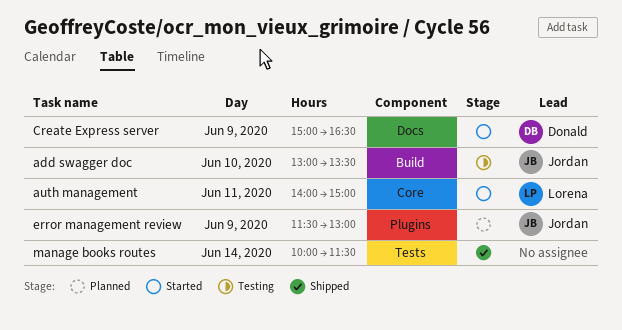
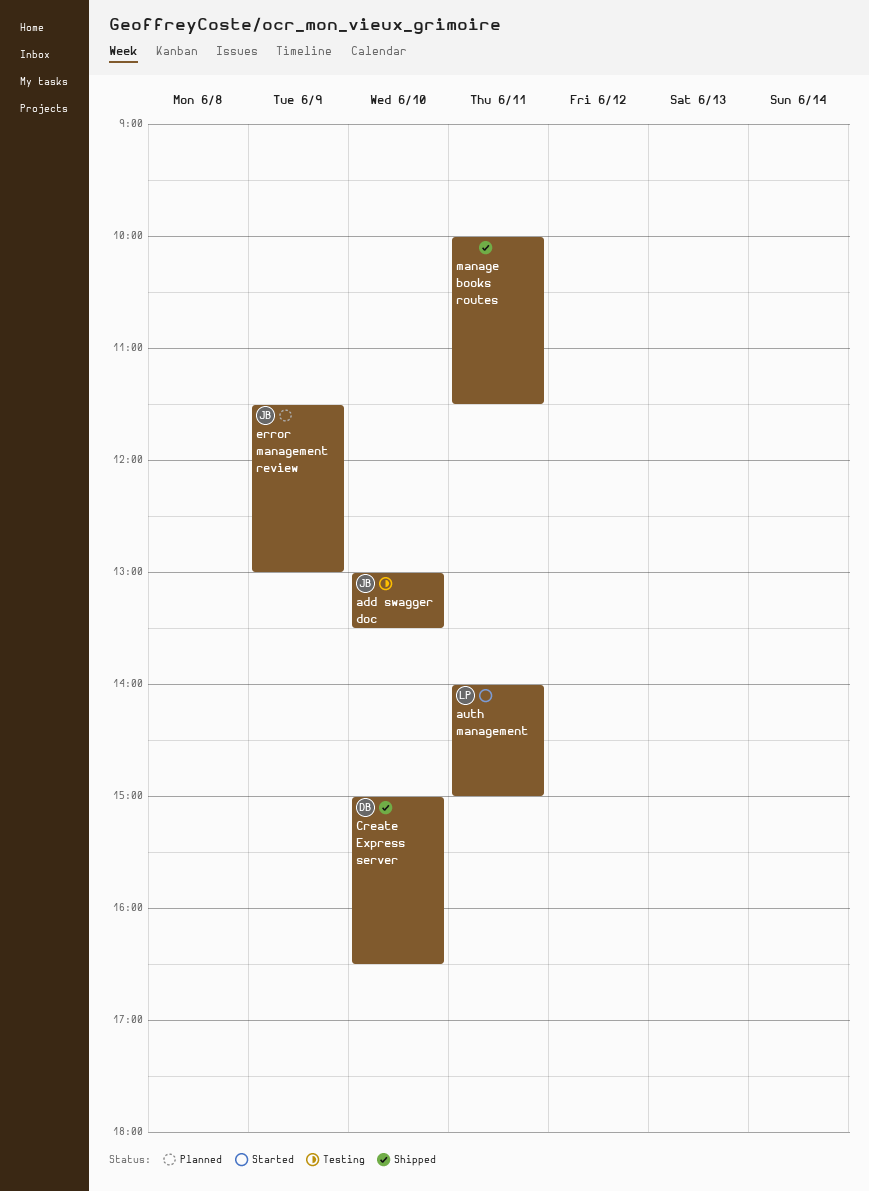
Create Express server, status: Started -> Shipped
Create Express server, day: Jun 9 -> Jun 10
manage books routes, day: Jun 14 -> Jun 11

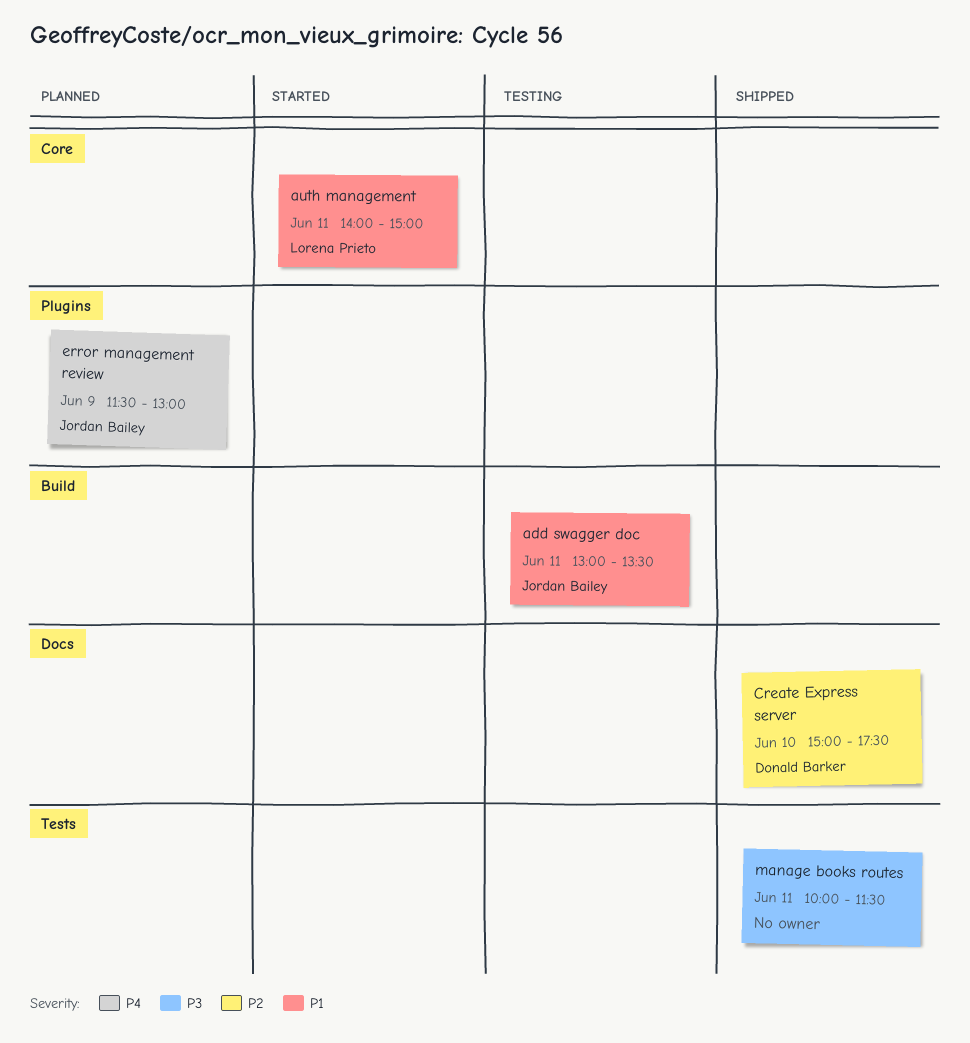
add swagger doc, day: Jun 10 -> Jun 11
Create Express server, ends: 16:30 -> 17:30

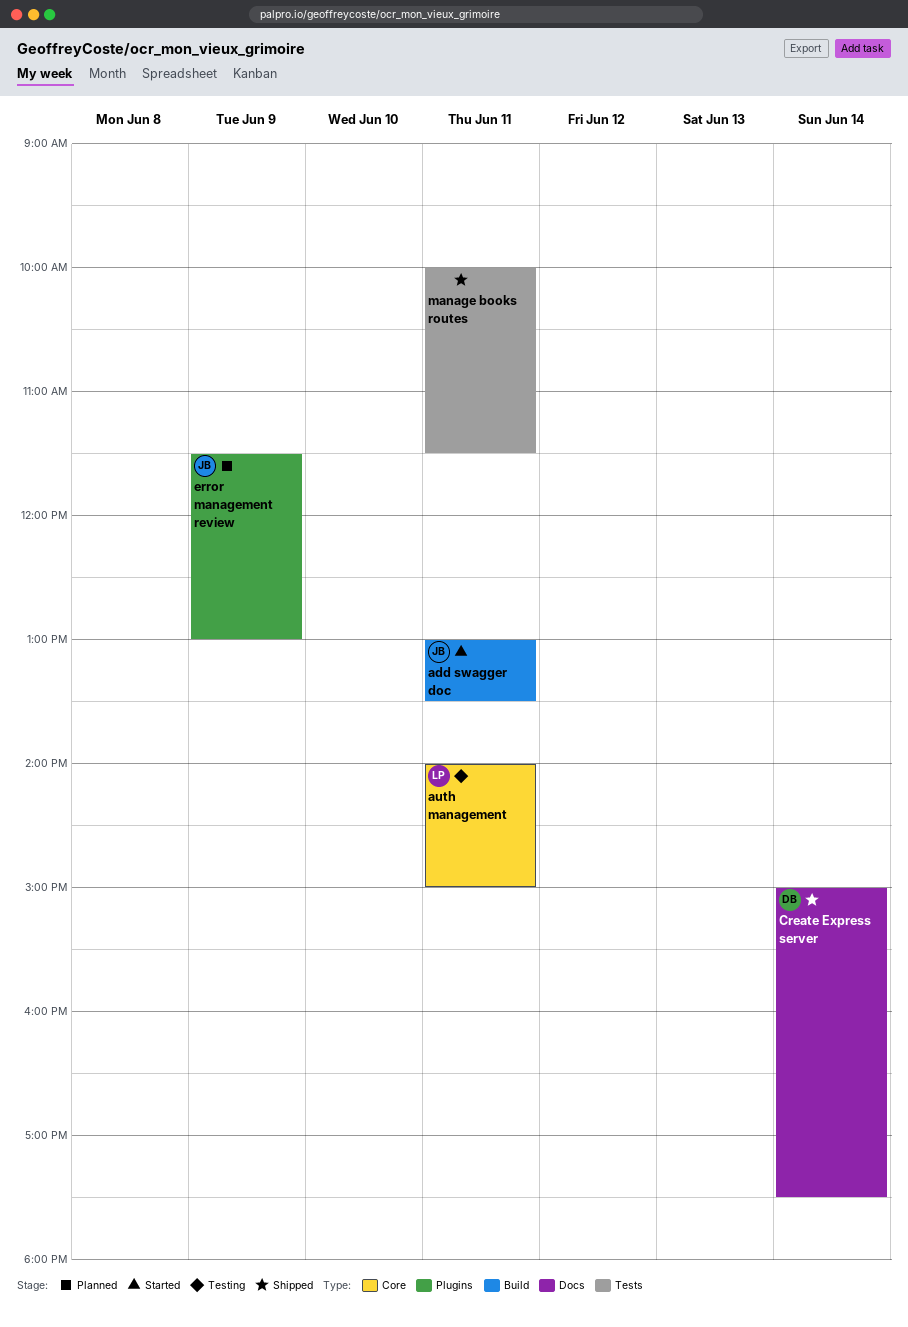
add swagger doc, status: Testing -> Started
auth management, status: Started -> Testing
Create Express server, day: Jun 10 -> Jun 14

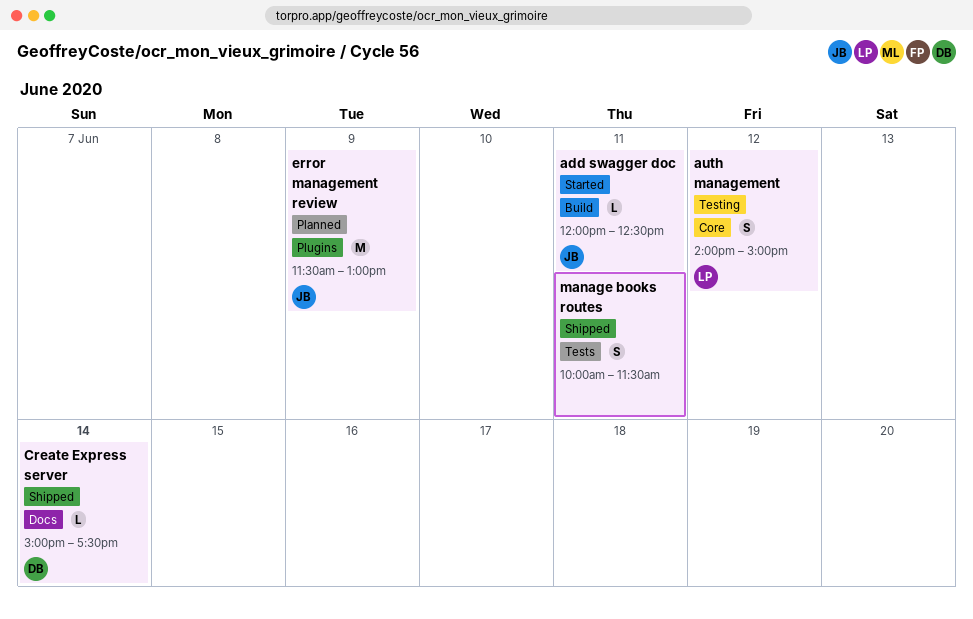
add swagger doc, begins: 13:00 -> 12:00
add swagger doc, ends: 13:30 -> 12:30
auth management, day: Jun 11 -> Jun 12

